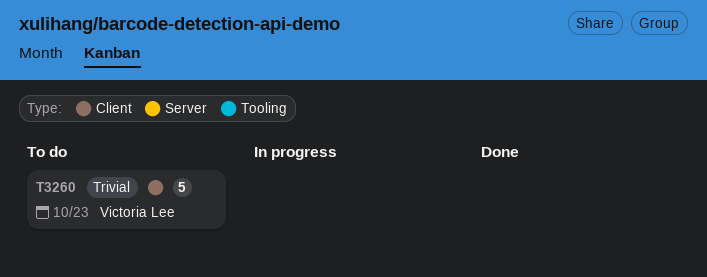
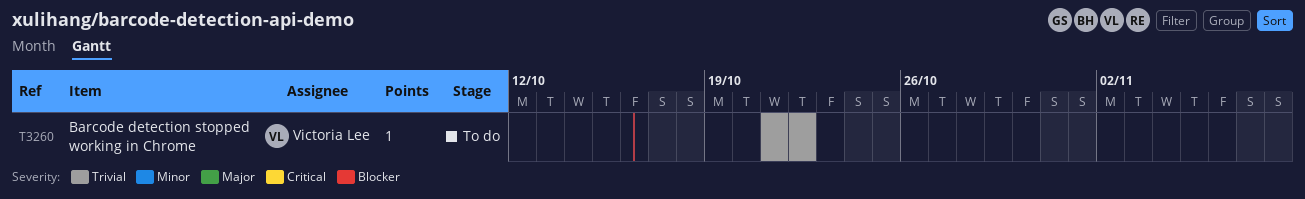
T3260, estimate: 5 -> 1
T3260, due: Oct 23 -> Oct 22

